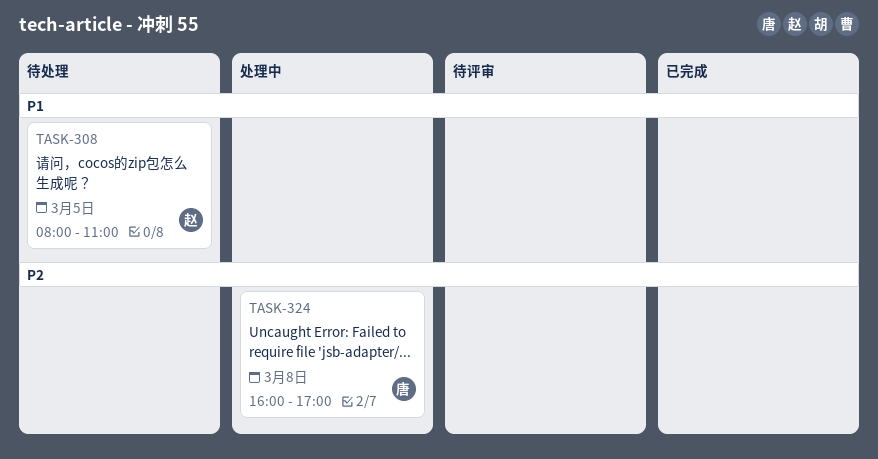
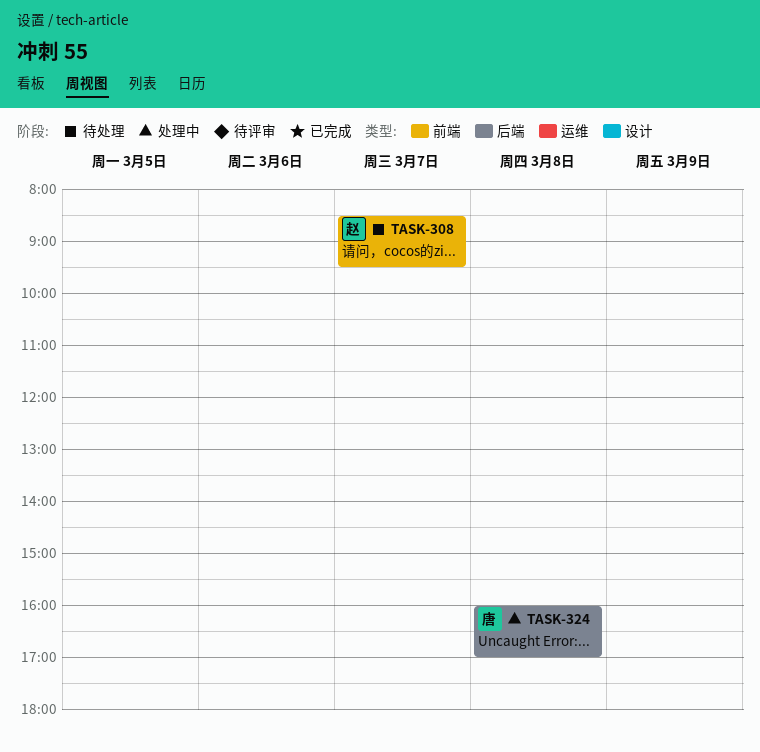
TASK-308, day: Mar 5 -> Mar 7
TASK-308, begins: 08:00 -> 08:30
TASK-308, ends: 11:00 -> 09:30

